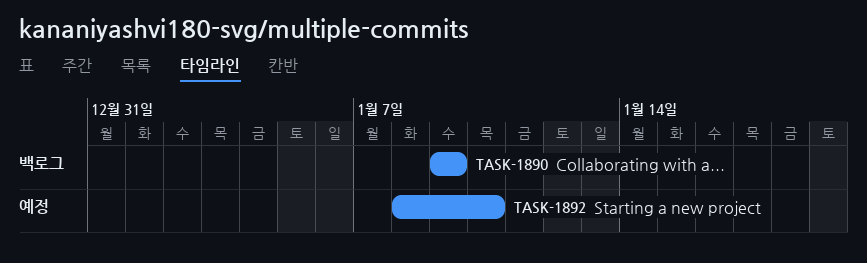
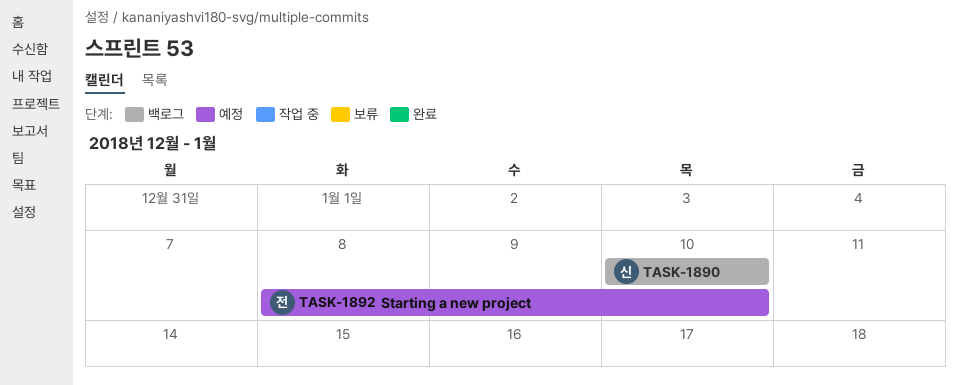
TASK-1890, start: Jan 9 -> Jan 10
TASK-1890, due: Jan 9 -> Jan 10

